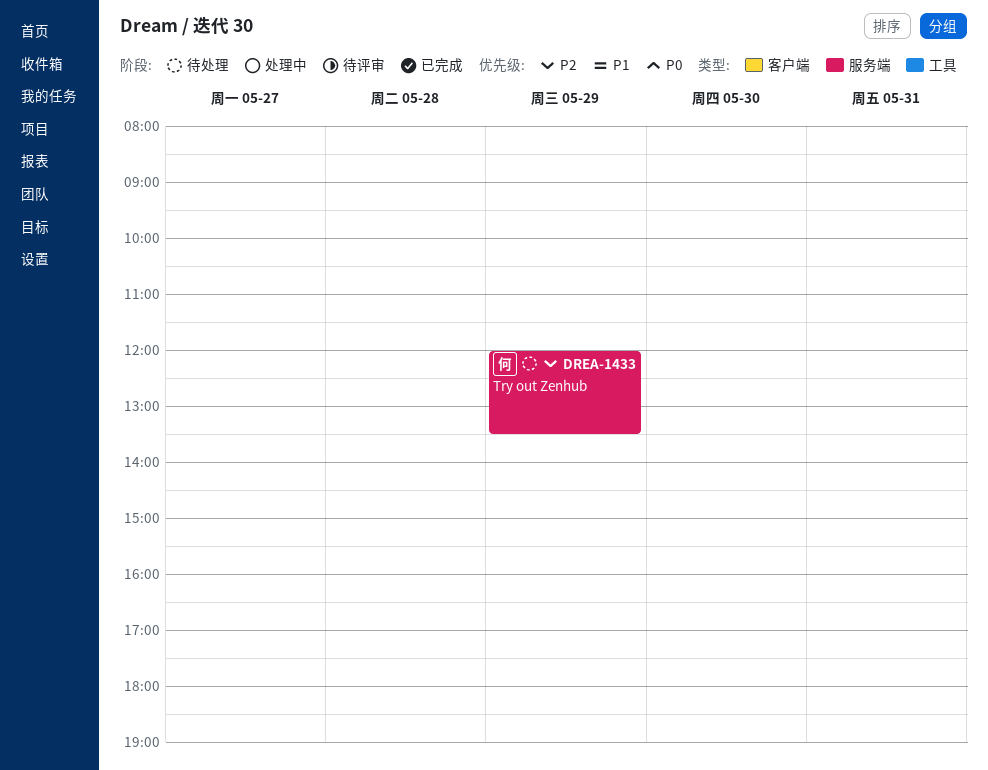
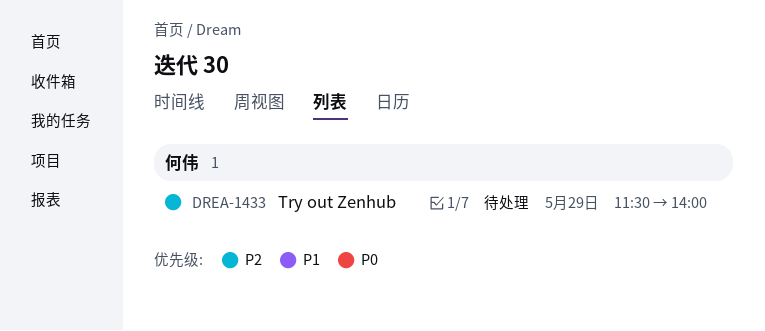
DREA-1433, begins: 12:00 -> 11:30
DREA-1433, ends: 13:30 -> 14:00

